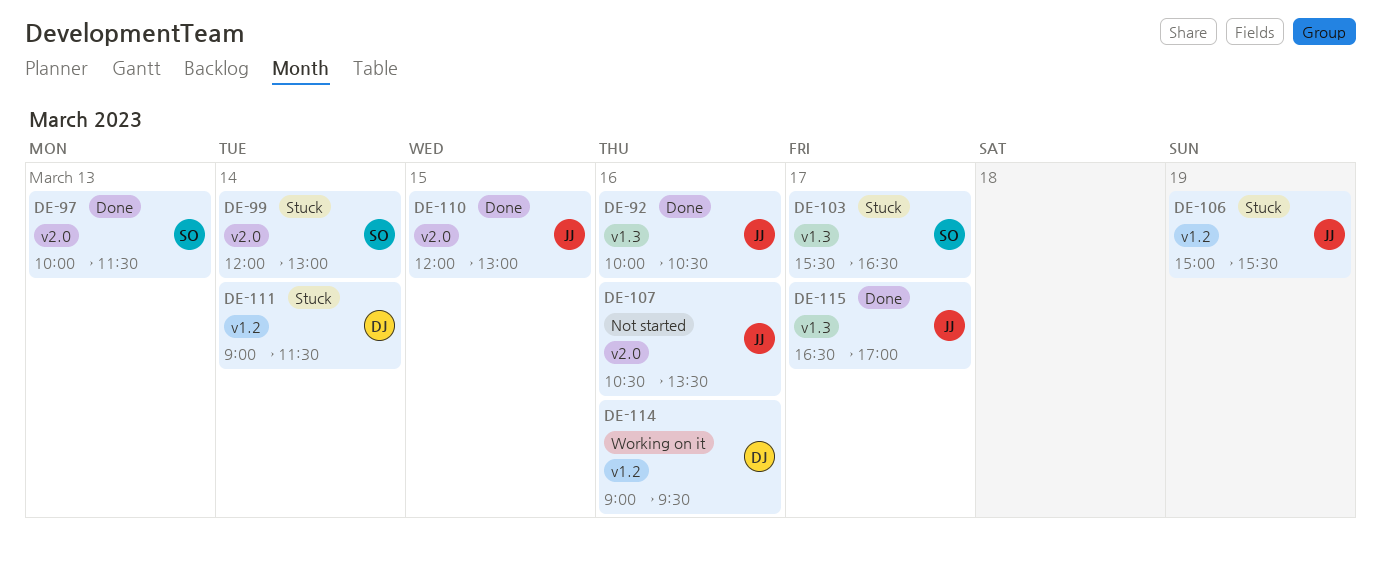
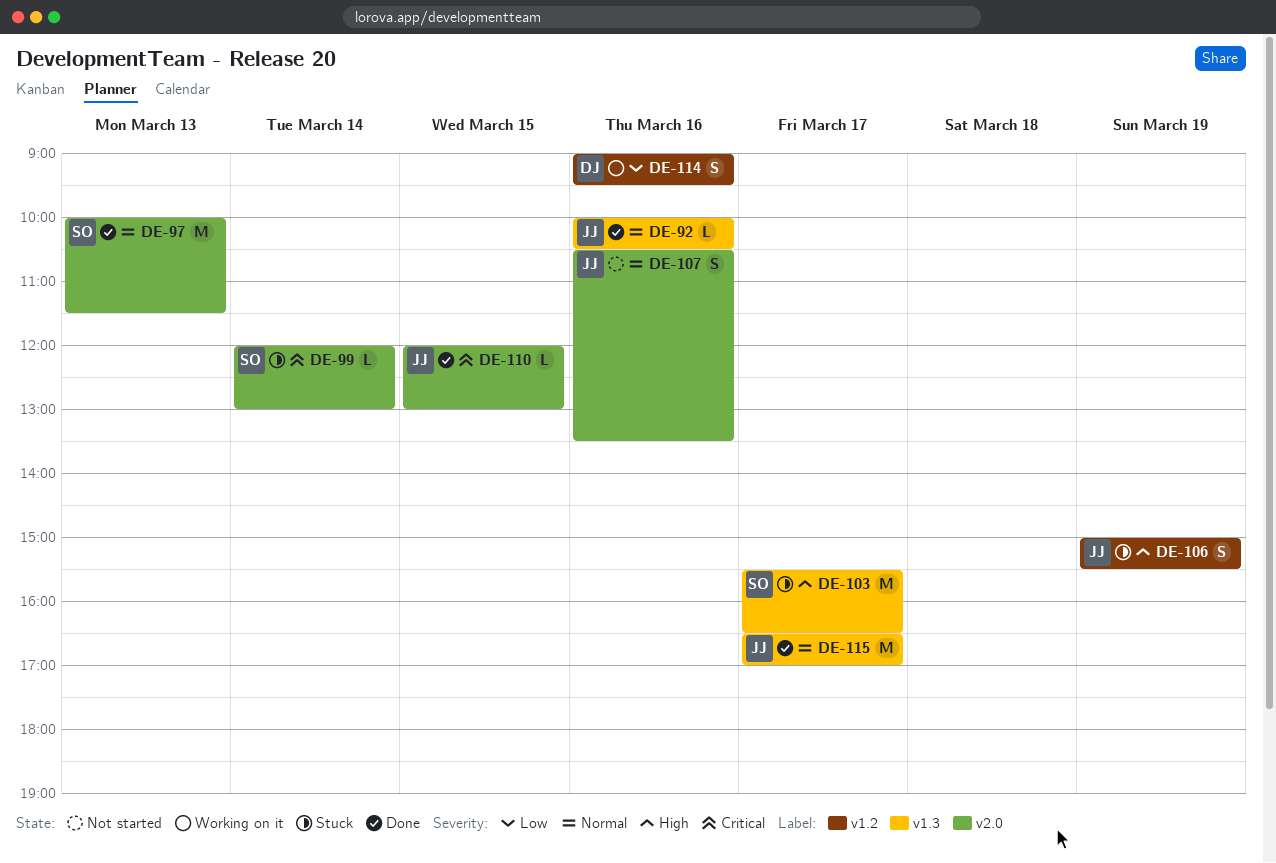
DE-111: present -> none

